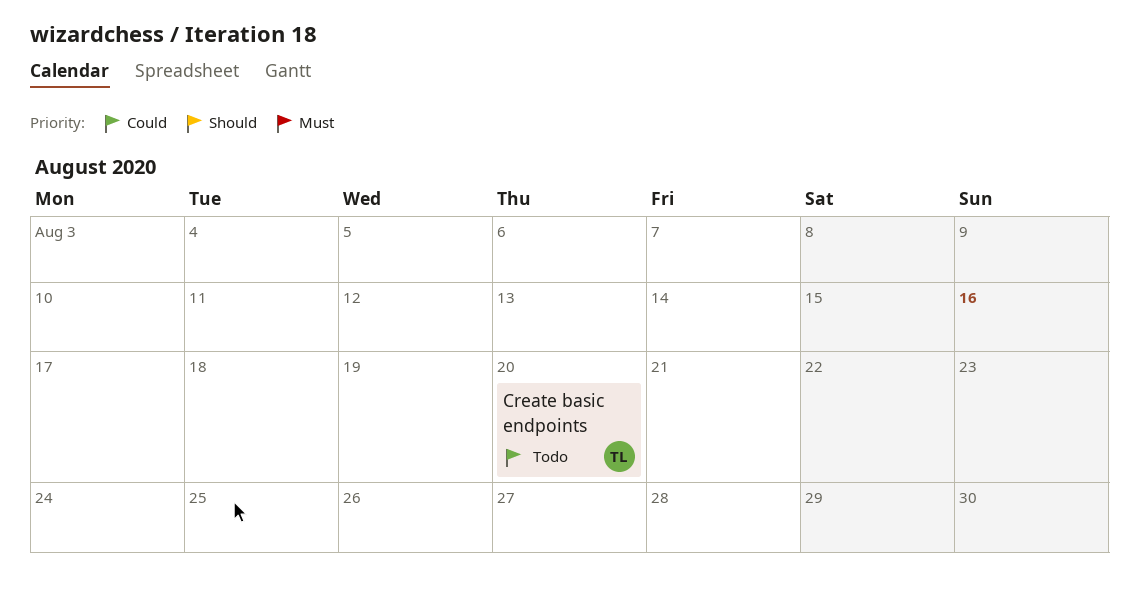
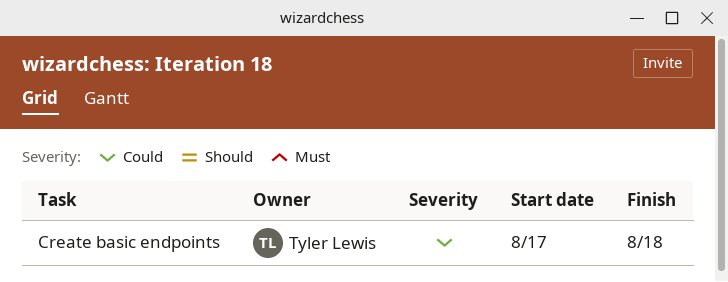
Create basic endpoints, due: Aug 20 -> Aug 18

